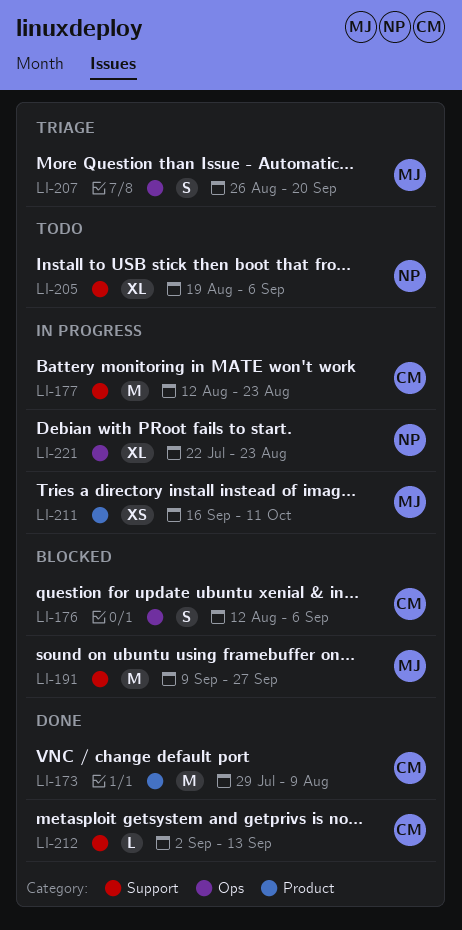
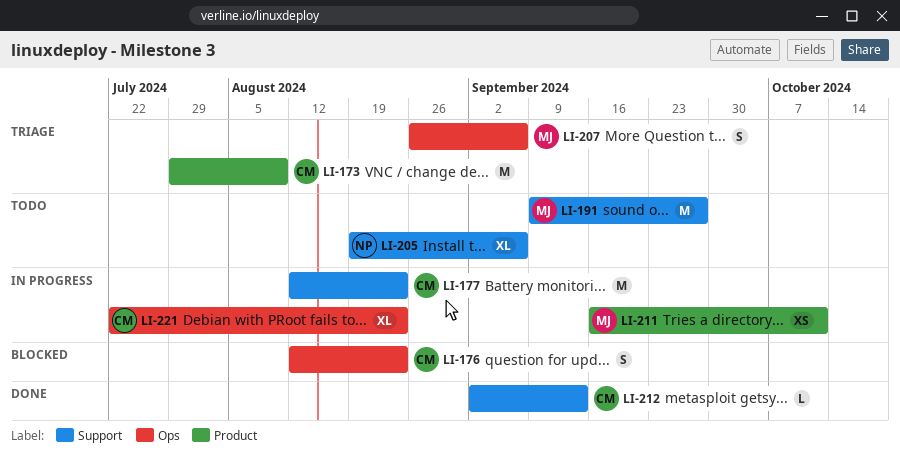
LI-173, status: Done -> Triage
LI-176, due: Sep 6 -> Aug 23
LI-191, status: Blocked -> Todo
LI-207, due: Sep 20 -> Sep 6
LI-221, owner: NP -> CM

